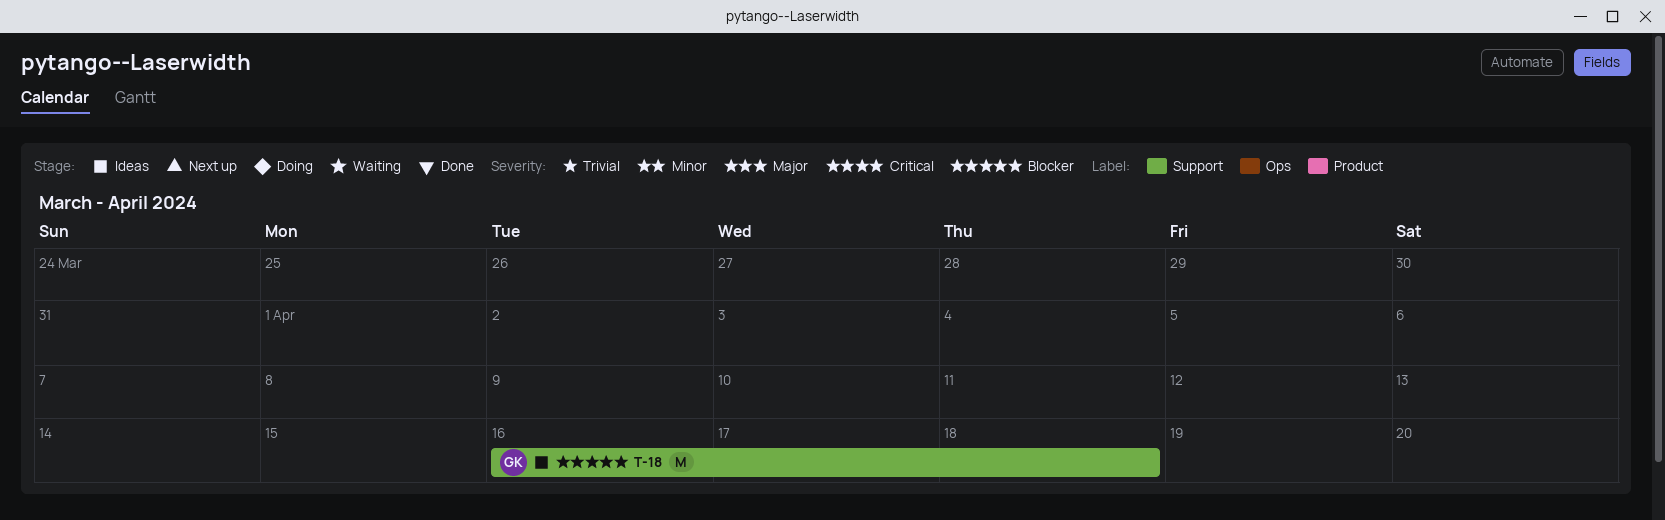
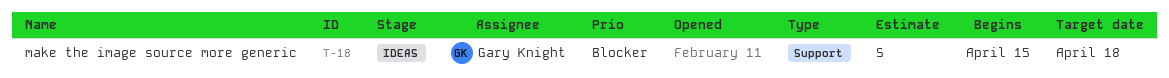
T-18, estimate: M -> S
T-18, start: Apr 16 -> Apr 15

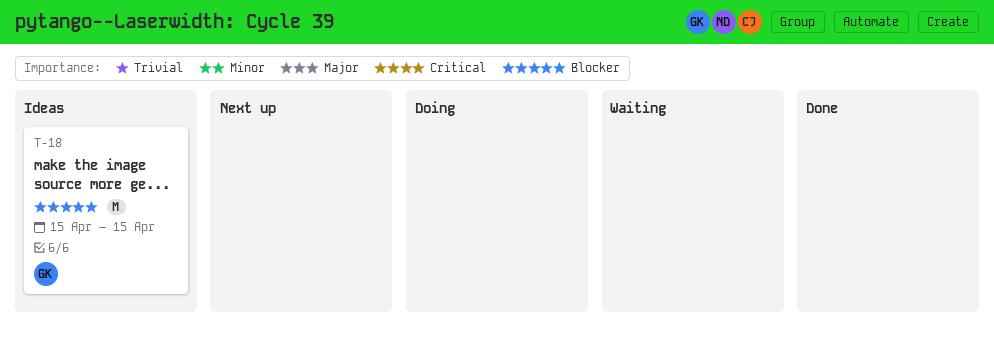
T-18, estimate: S -> M
T-18, due: Apr 18 -> Apr 15

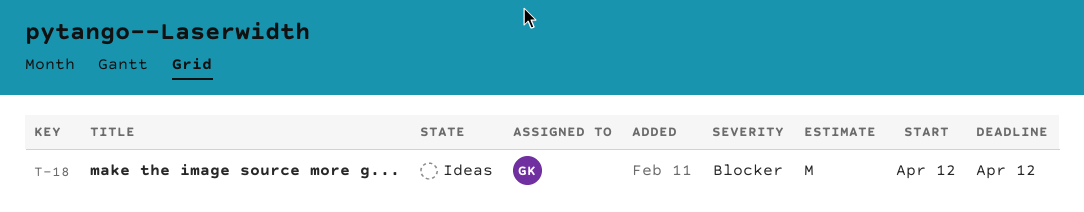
T-18, start: Apr 15 -> Apr 12
T-18, due: Apr 15 -> Apr 12

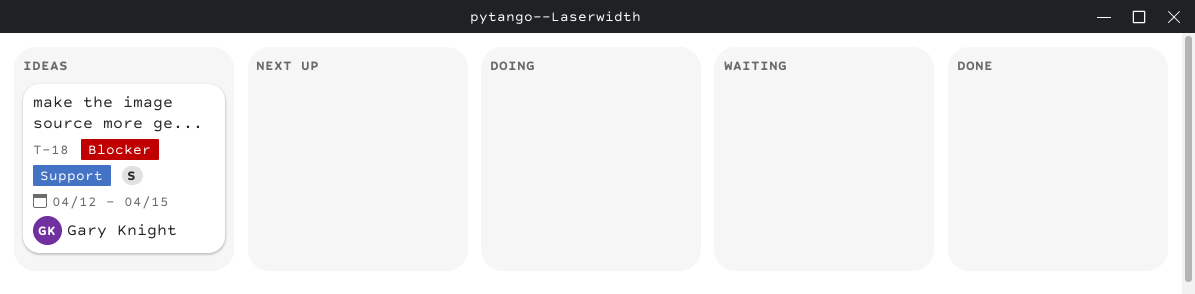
T-18, estimate: M -> S
T-18, due: Apr 12 -> Apr 15

